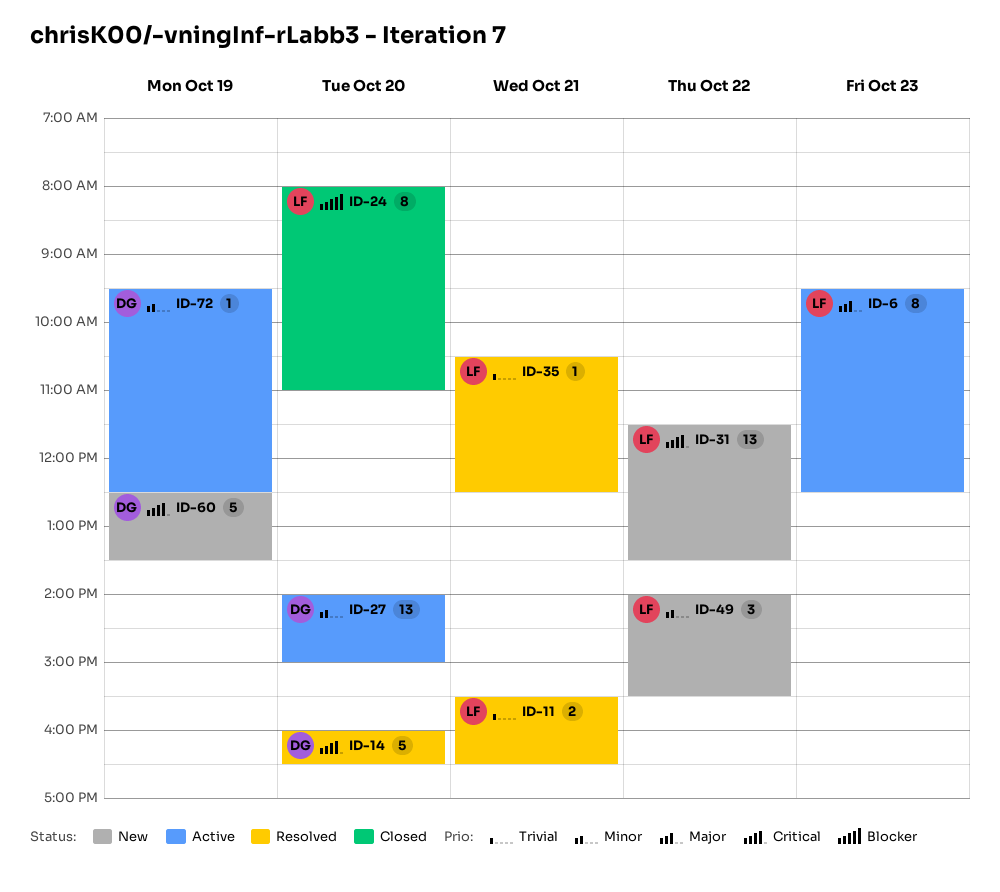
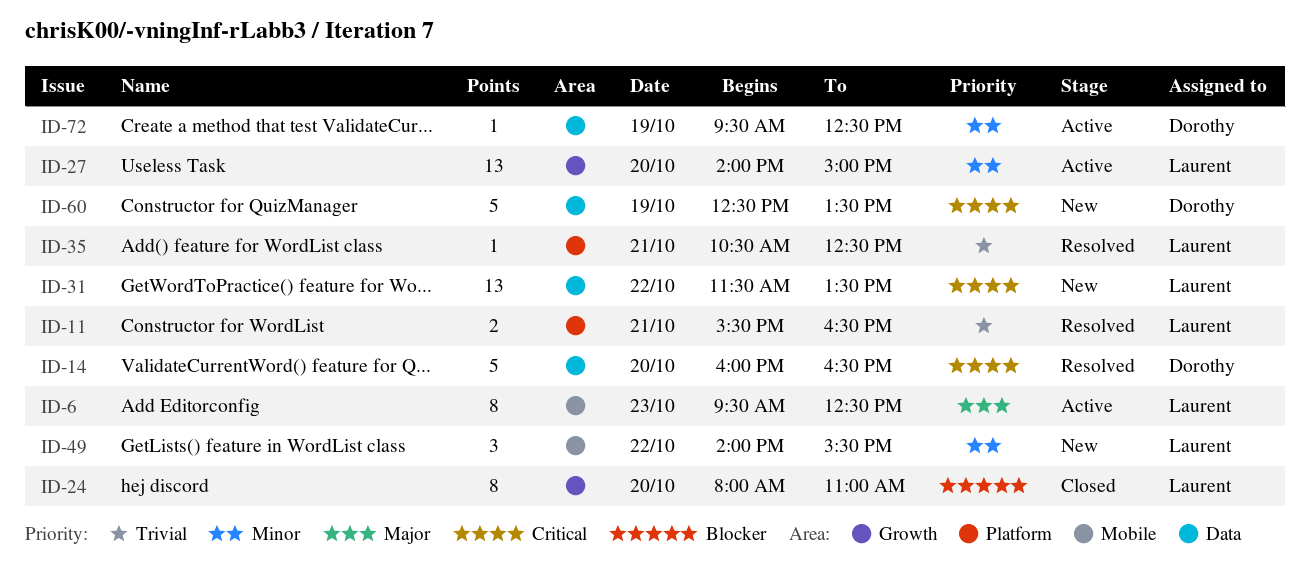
ID-27, owner: Dorothy -> Laurent

